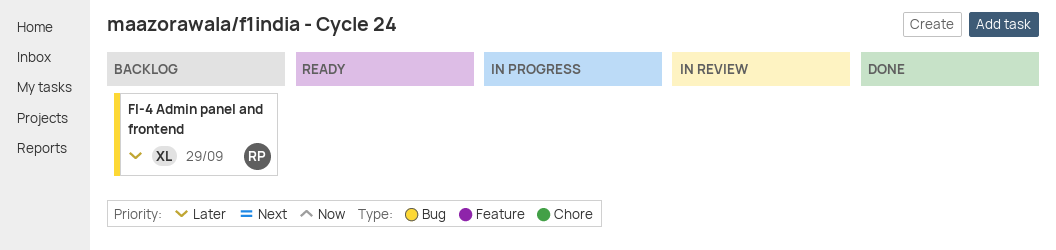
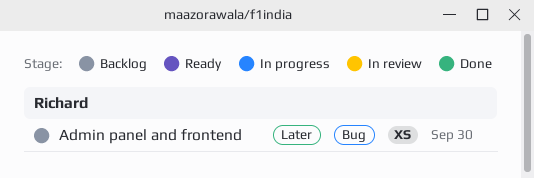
Admin panel and frontend, estimate: XL -> XS
Admin panel and frontend, due: Sep 29 -> Sep 30

